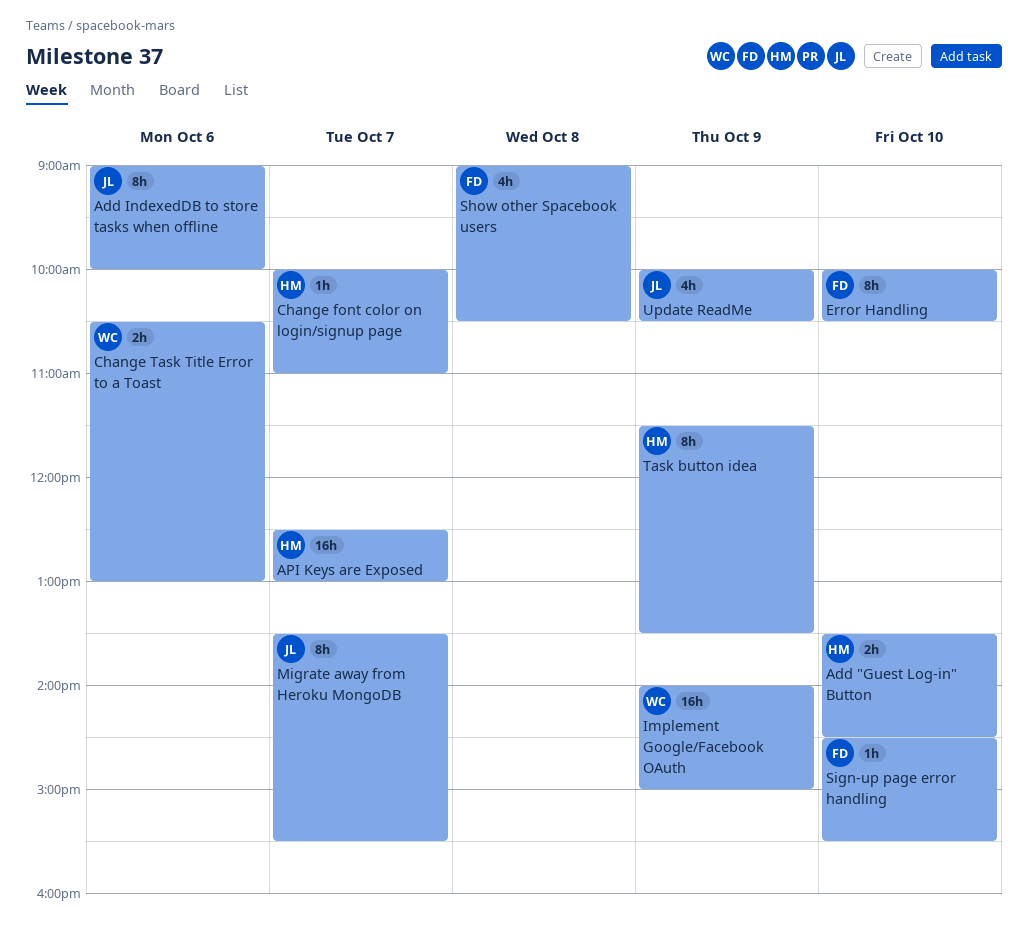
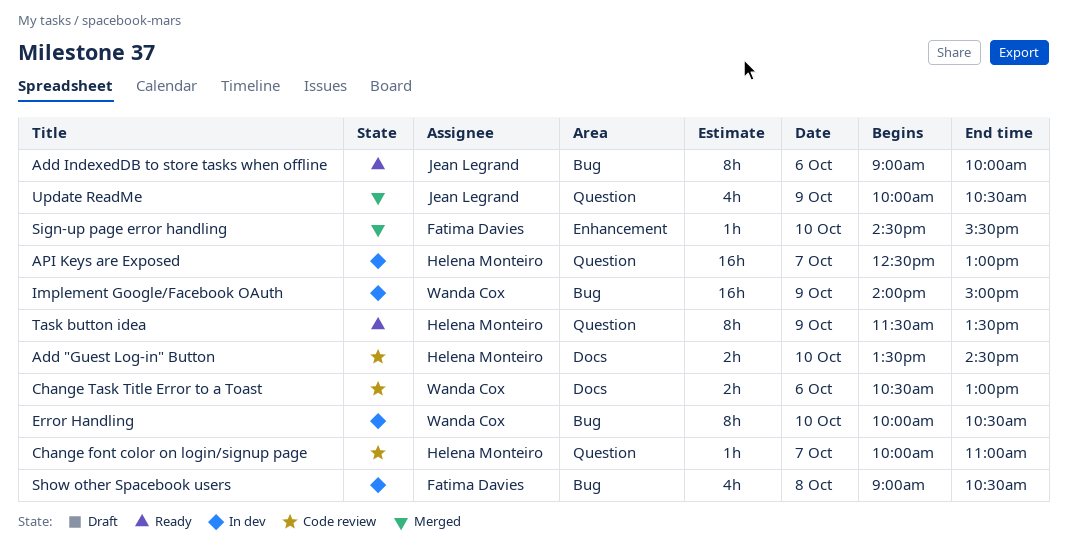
Error Handling, owner: Fatima Davies -> Wanda Cox
Migrate away from Heroku MongoDB: present -> none

